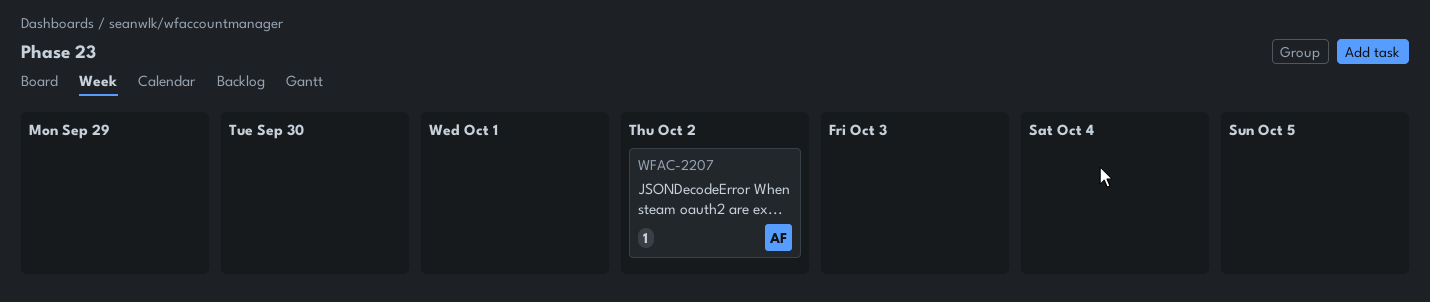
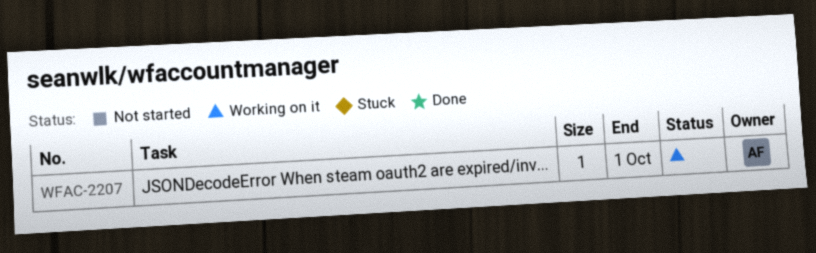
WFAC-2207, due: Oct 2 -> Oct 1

